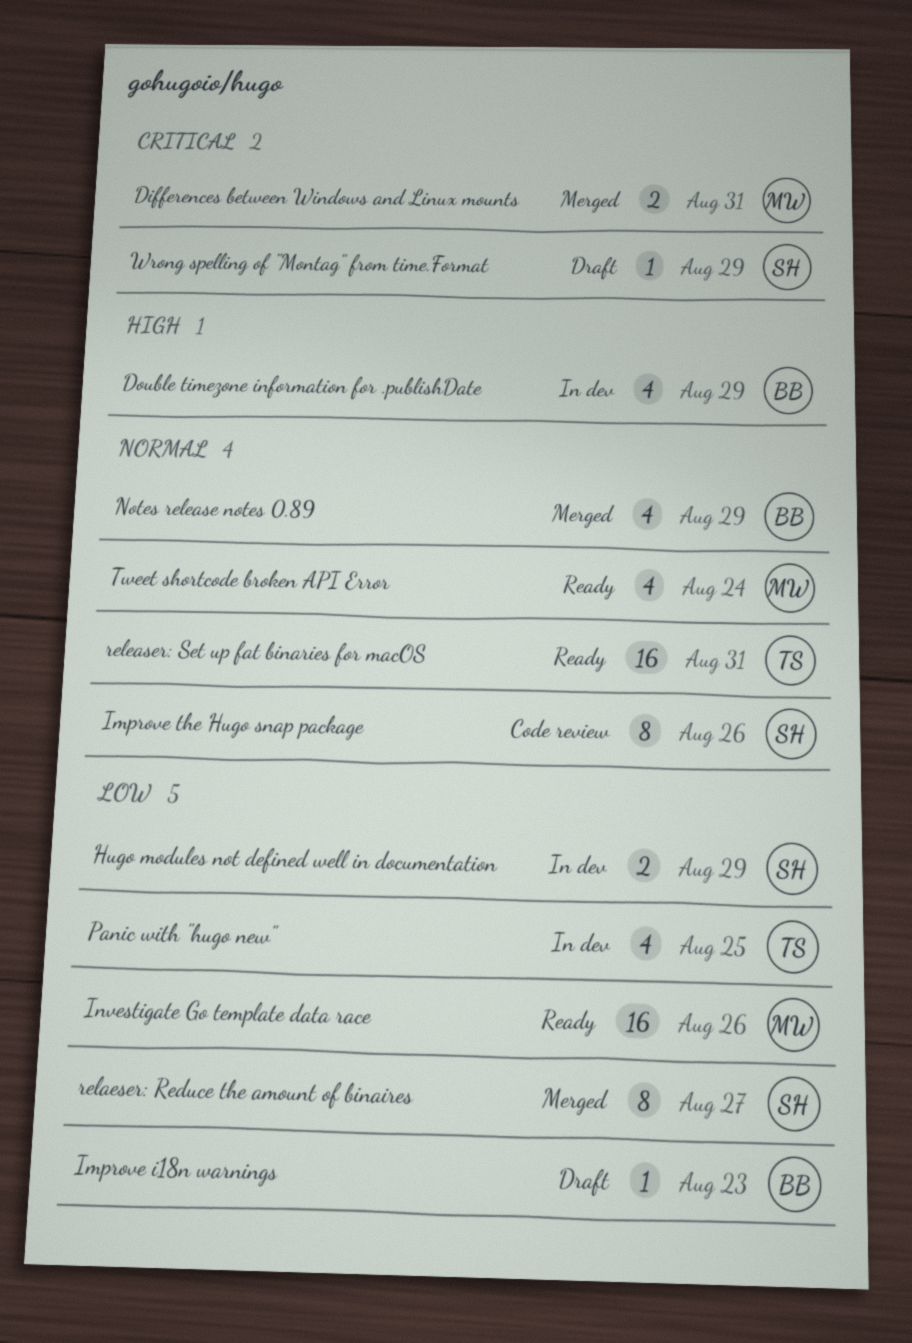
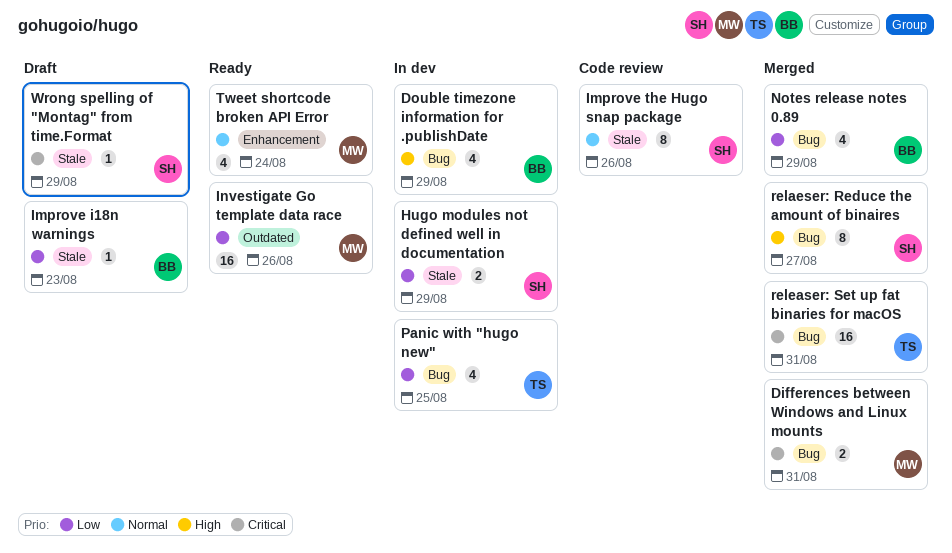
Notes release notes 0.89, priority: Normal -> Low
relaeser: Reduce the amount of binaires, priority: Low -> High
releaser: Set up fat binaries for macOS, status: Ready -> Merged
releaser: Set up fat binaries for macOS, priority: Normal -> Critical

